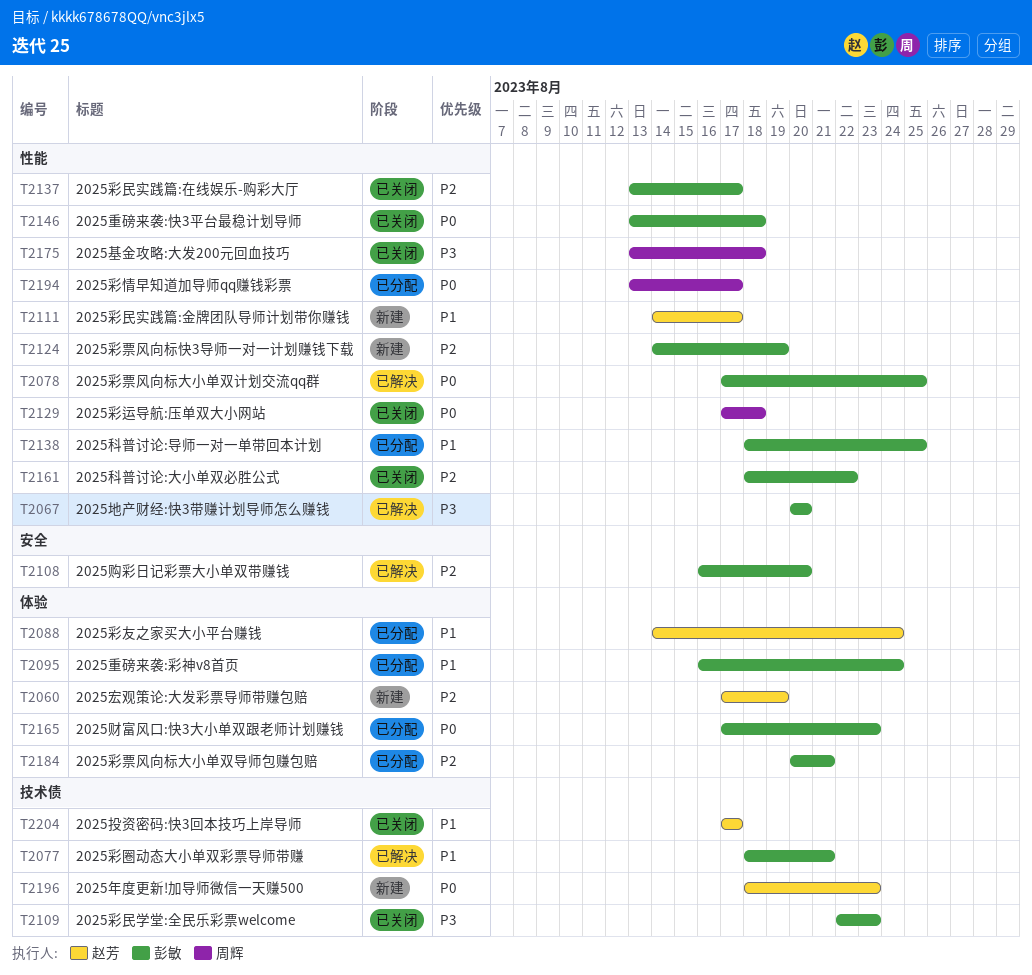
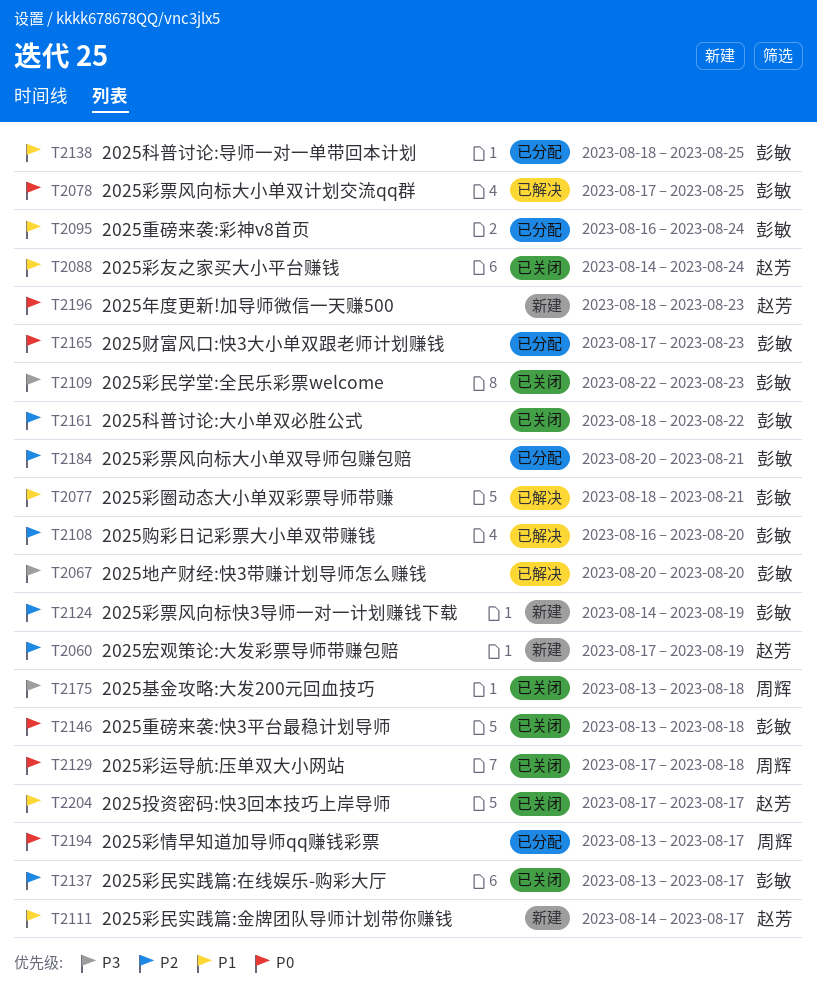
T2088, status: 已分配 -> 已关闭

